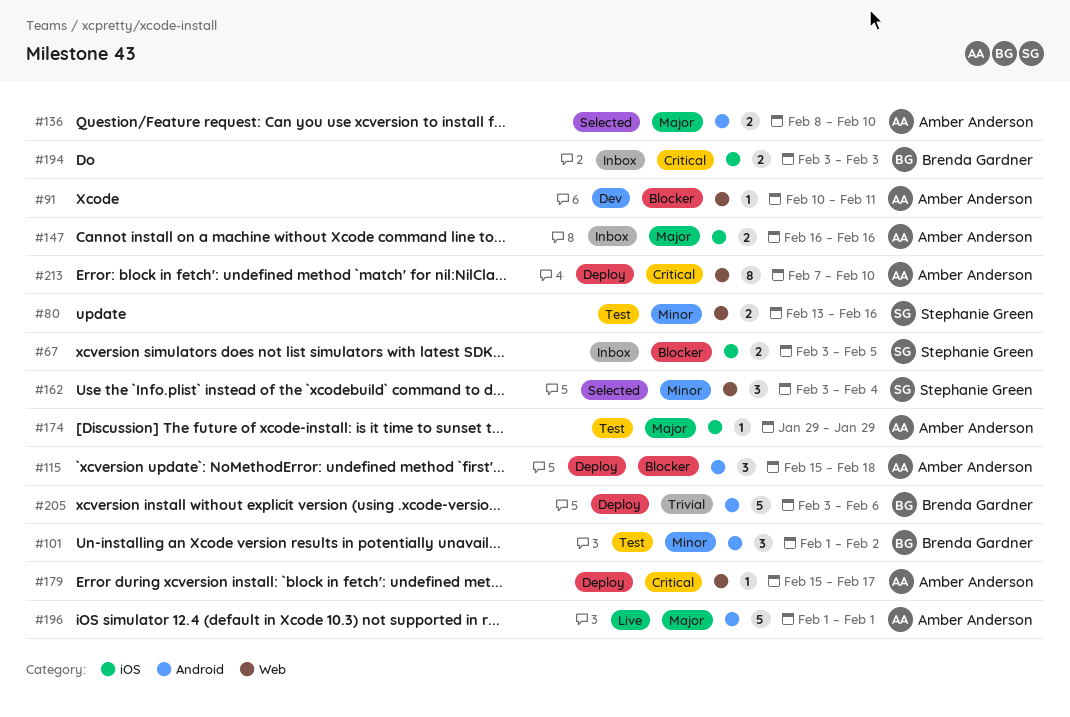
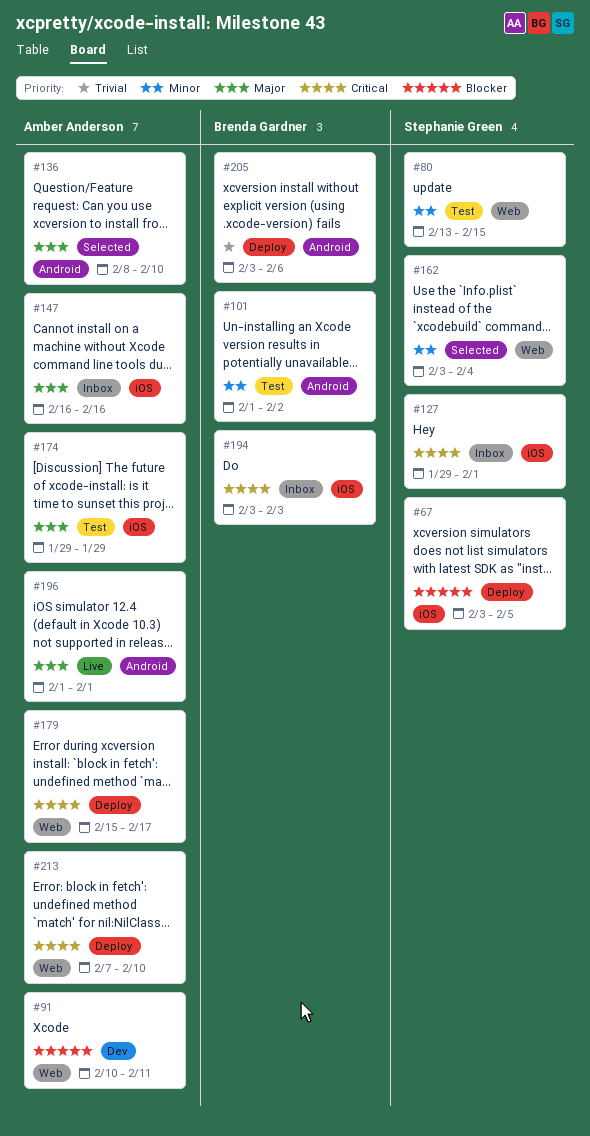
#67, status: Inbox -> Deploy
#80, due: Feb 16 -> Feb 15
#115: present -> none
#127: none -> present

